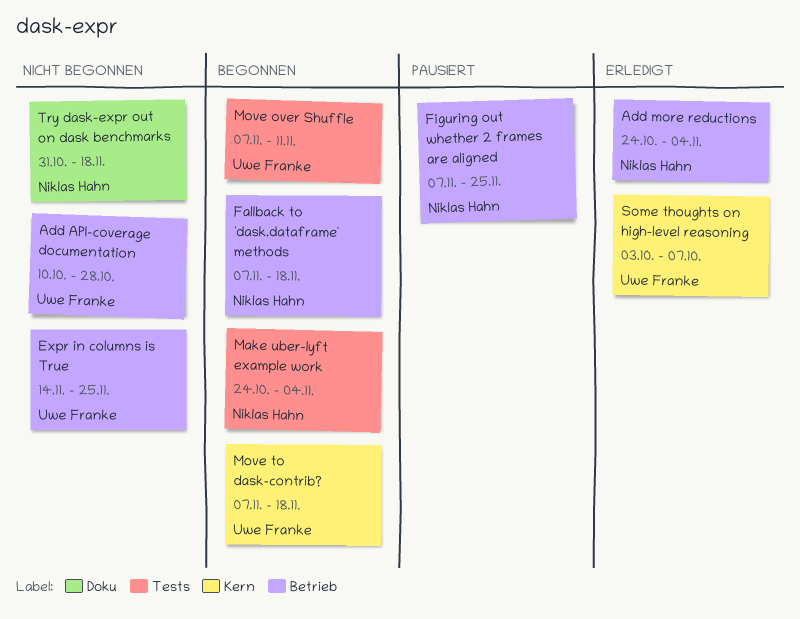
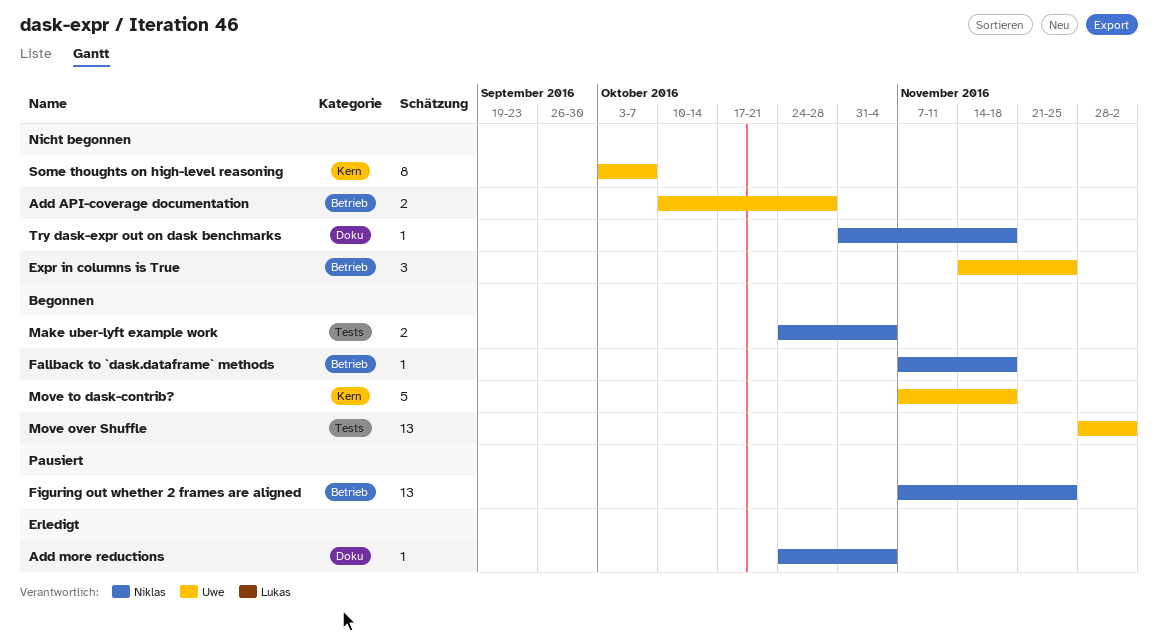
Add more reductions, label: Betrieb -> Doku
Move over Shuffle, start: Nov 7 -> Nov 28
Move over Shuffle, due: Nov 11 -> Dec 2
Some thoughts on high-level reasoning, status: Erledigt -> Nicht begonnen

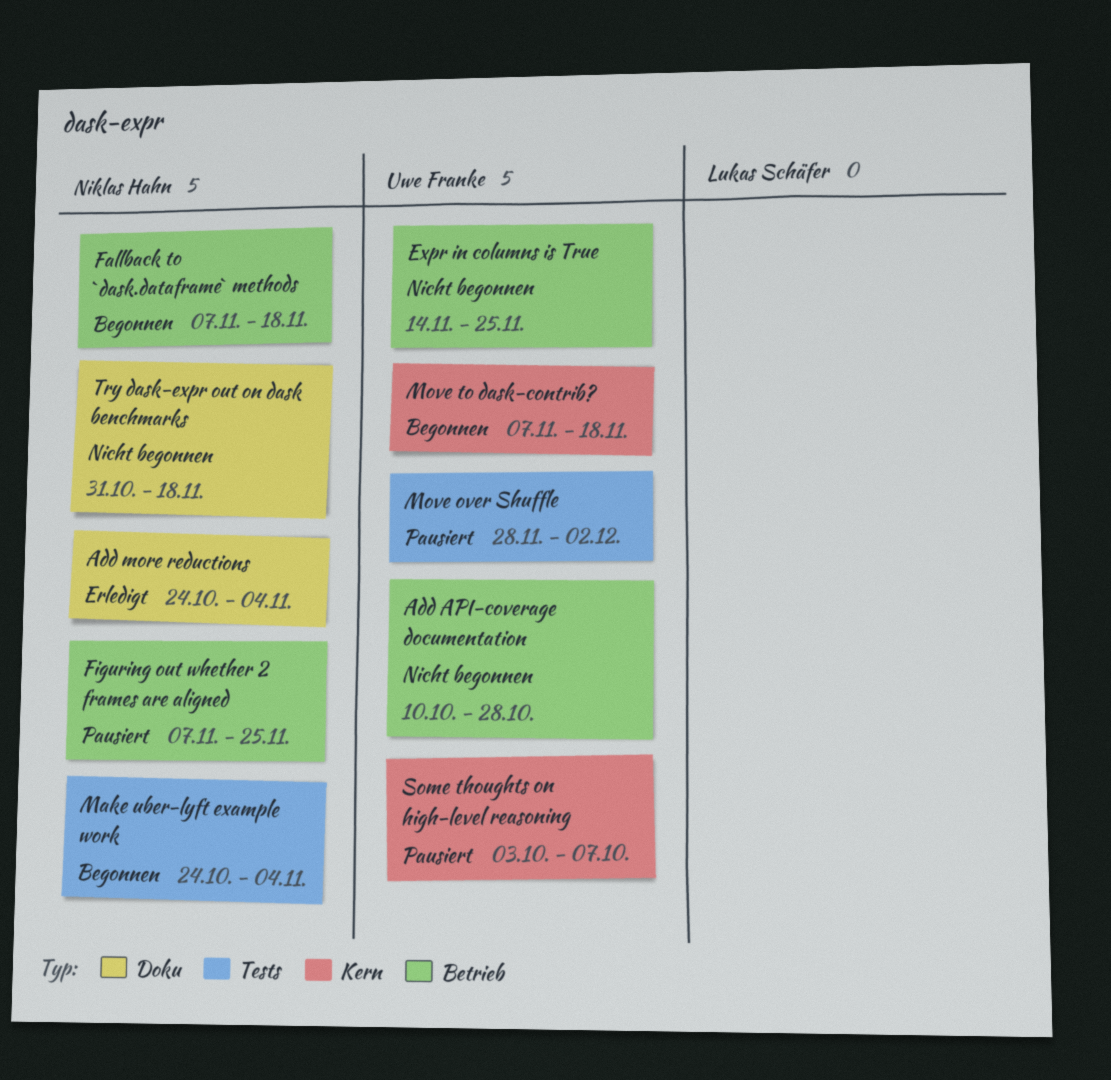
Move over Shuffle, status: Begonnen -> Pausiert
Some thoughts on high-level reasoning, status: Nicht begonnen -> Pausiert

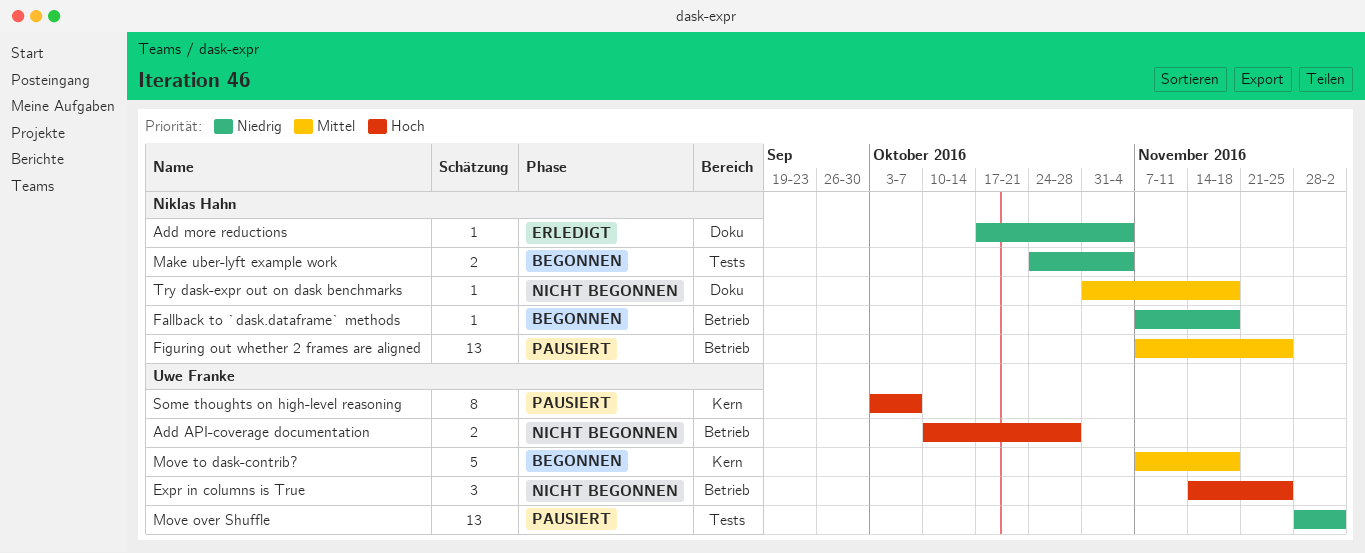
Add more reductions, start: Oct 24 -> Oct 17

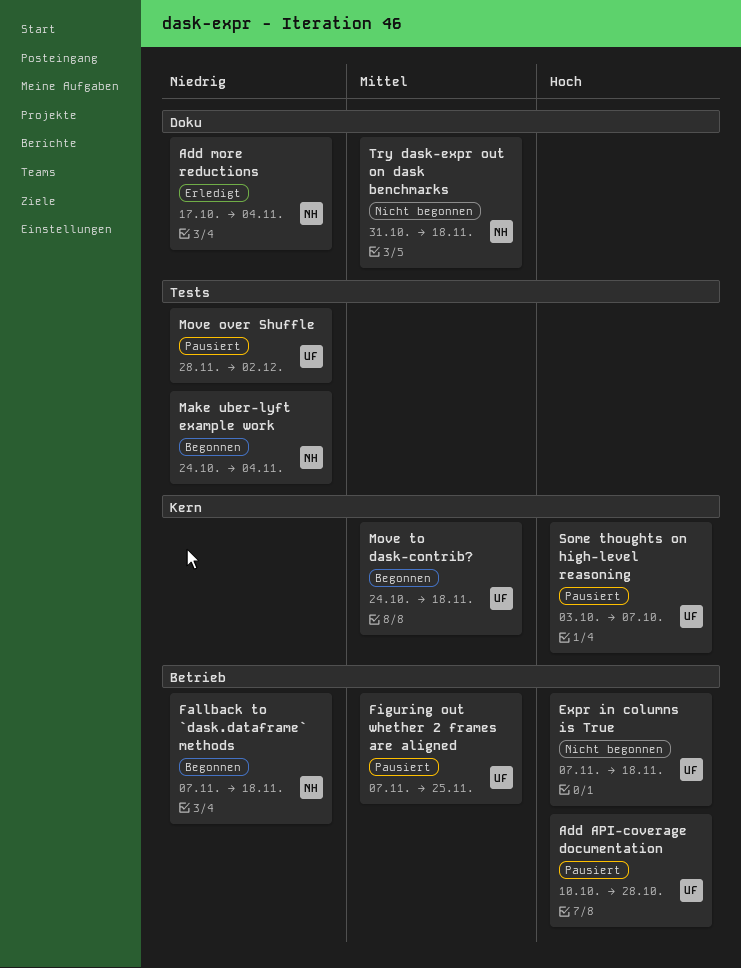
Add API-coverage documentation, status: Nicht begonnen -> Pausiert
Expr in columns is True, start: Nov 14 -> Nov 7
Expr in columns is True, due: Nov 25 -> Nov 18
Figuring out whether 2 frames are aligned, owner: Niklas Hahn -> Uwe Franke
Move to dask-contrib?, start: Nov 7 -> Oct 24

